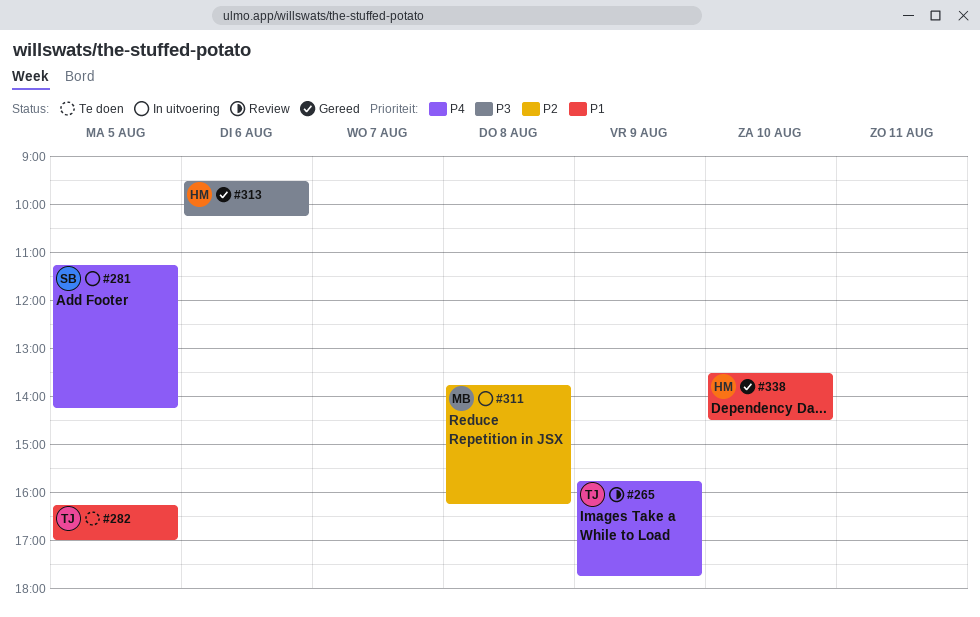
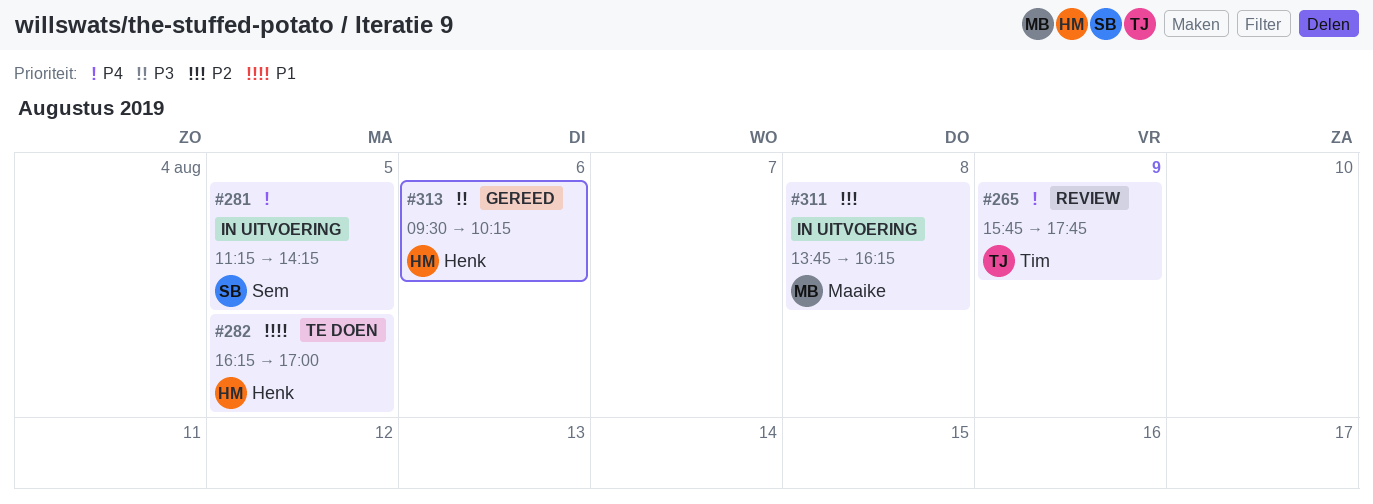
#282, owner: Tim -> Henk
#338: present -> none

